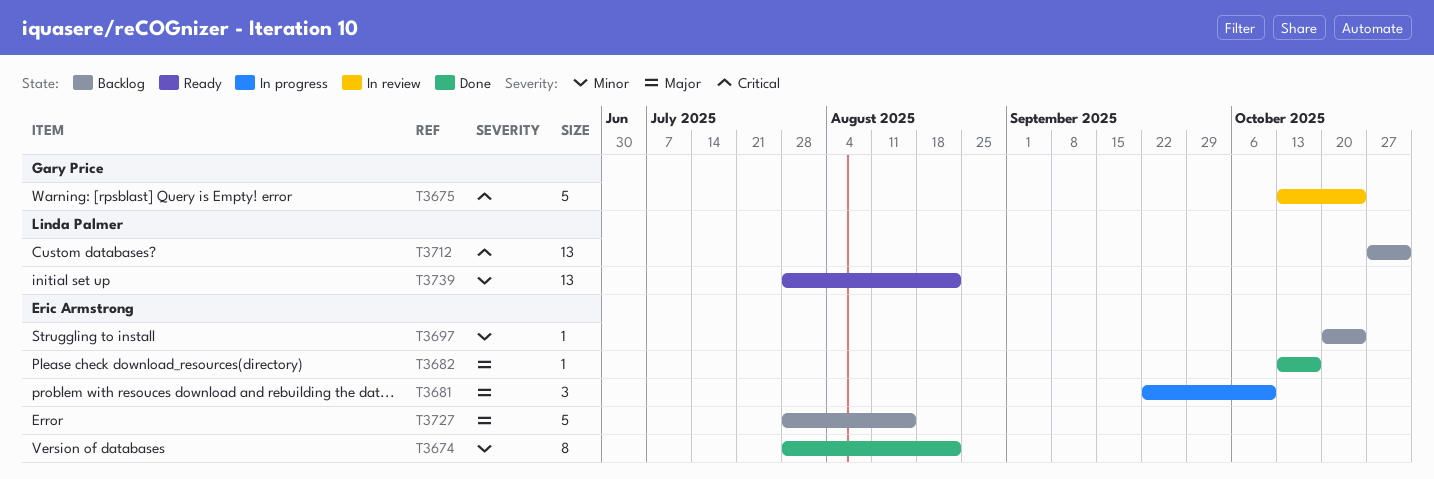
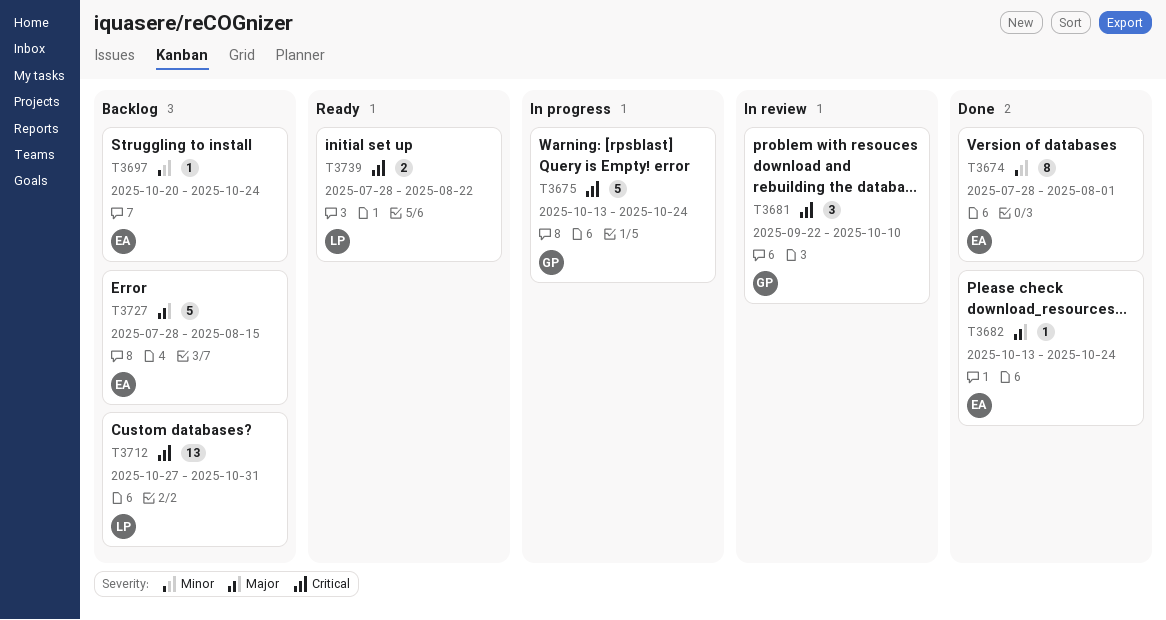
T3674, due: Aug 22 -> Aug 1
T3675, status: In review -> In progress
T3681, status: In progress -> In review
T3681, owner: Eric Armstrong -> Gary Price
T3681, priority: Major -> Critical
T3682, due: Oct 17 -> Oct 24
T3739, priority: Minor -> Critical
T3739, estimate: 13 -> 2

